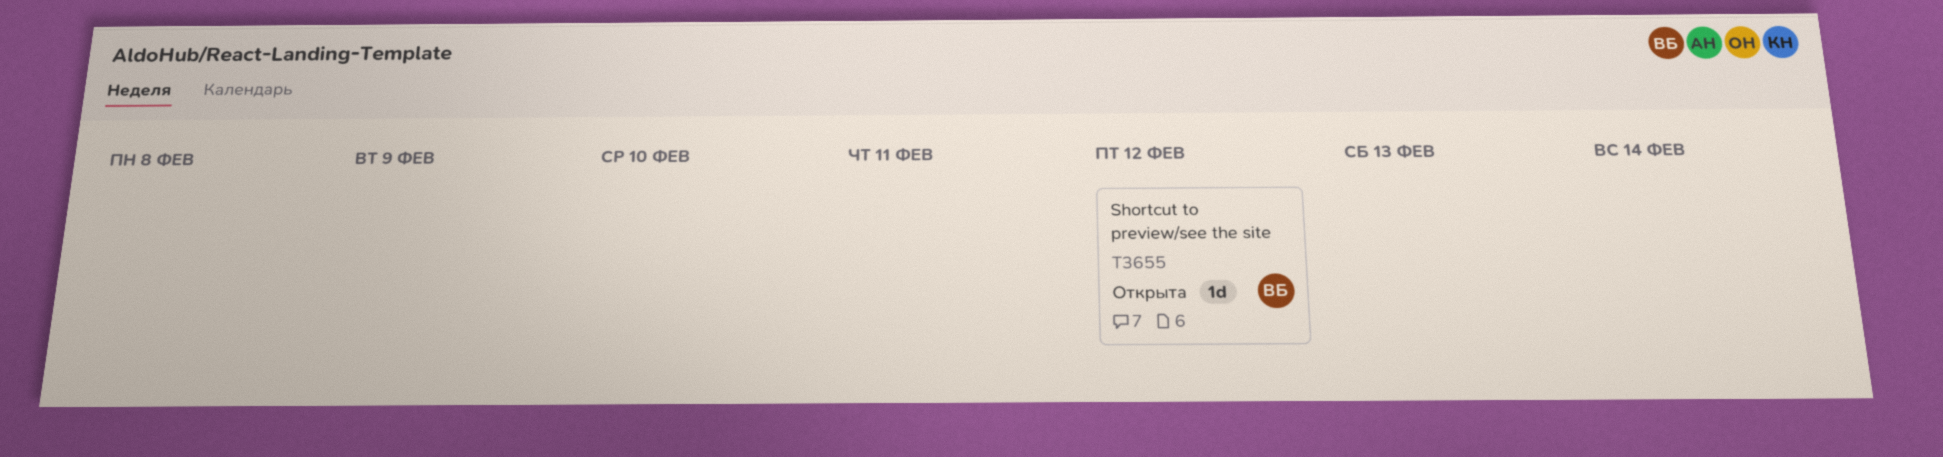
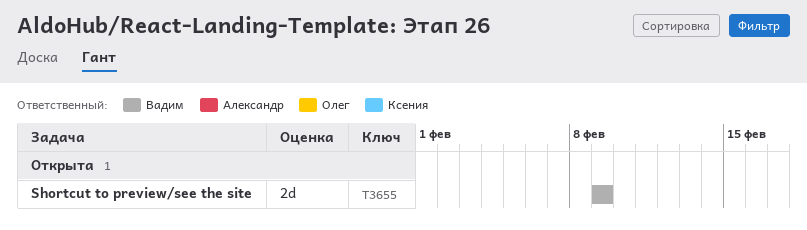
T3655, estimate: 1d -> 2d
T3655, due: Feb 12 -> Feb 9

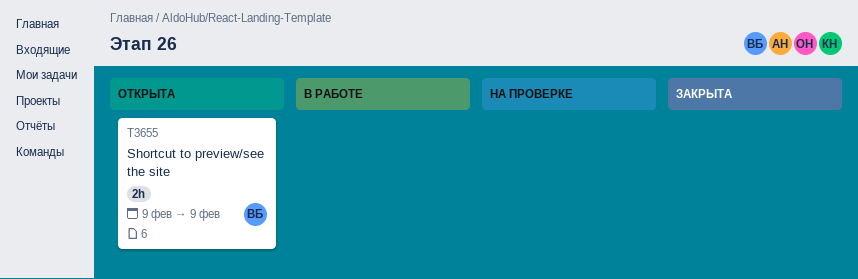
T3655, estimate: 2d -> 2h

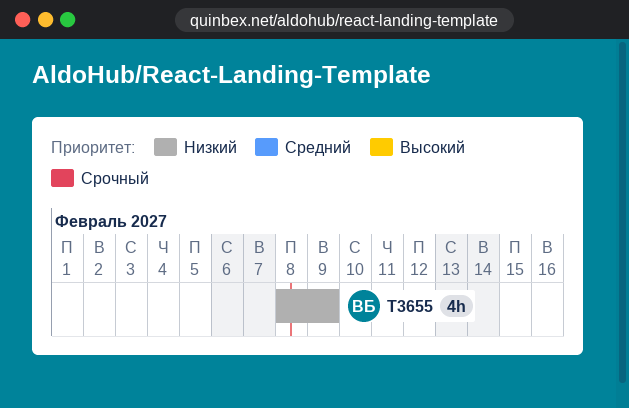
T3655, estimate: 2h -> 4h
T3655, start: Feb 9 -> Feb 8

